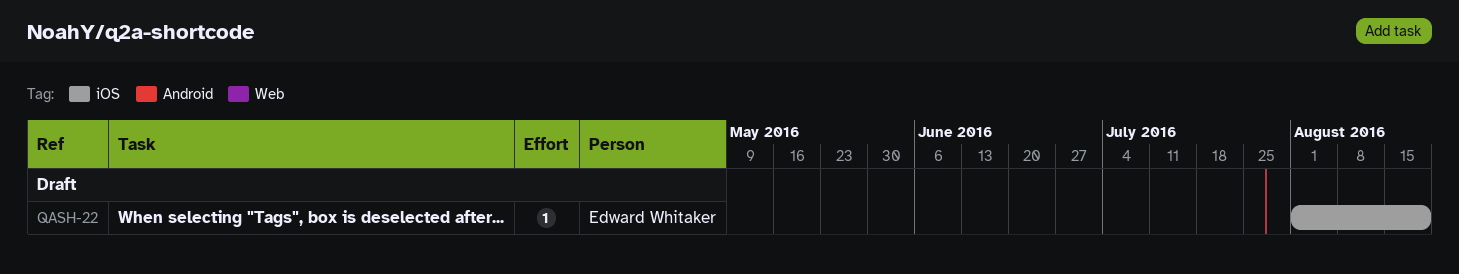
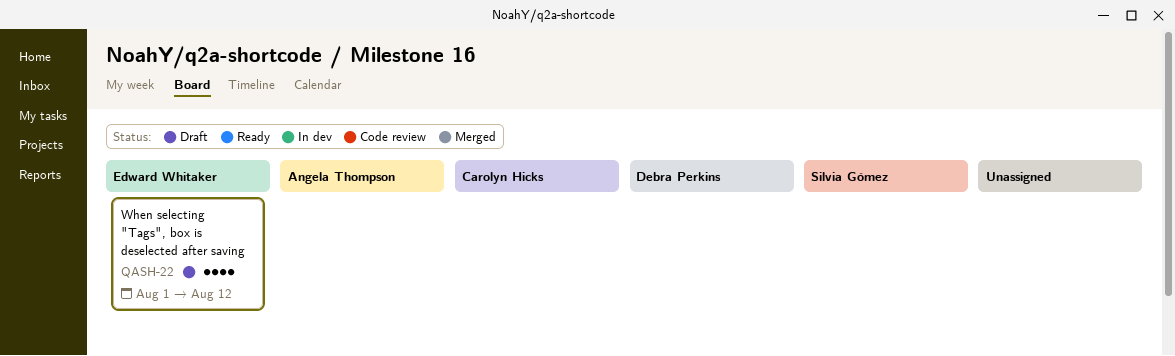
QASH-22, estimate: 1 -> 4
QASH-22, due: Aug 19 -> Aug 12

